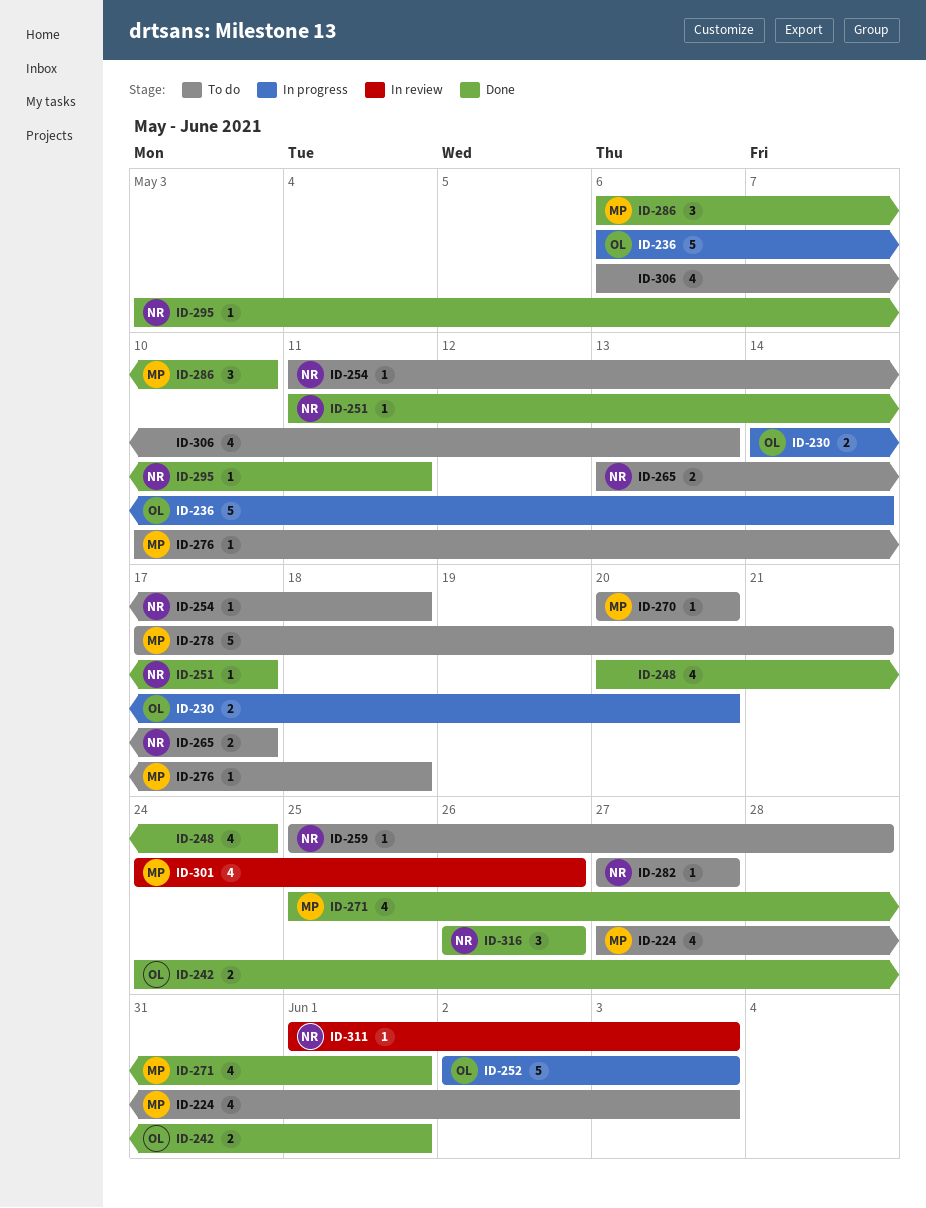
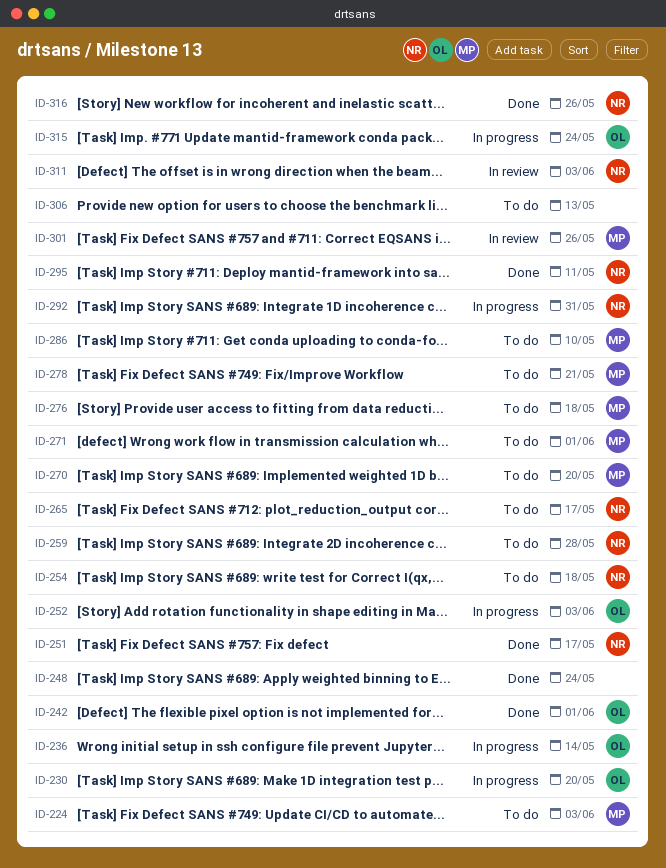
ID-271, status: Done -> To do
ID-282: present -> none
ID-286, status: Done -> To do
ID-292: none -> present
ID-315: none -> present

